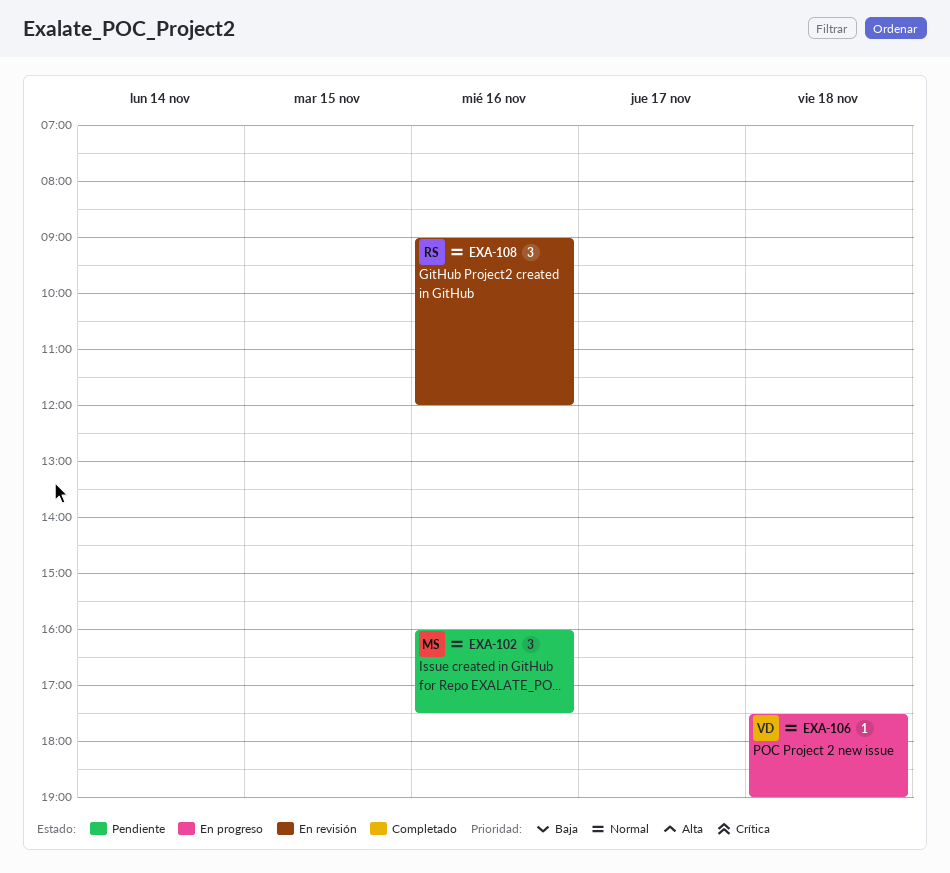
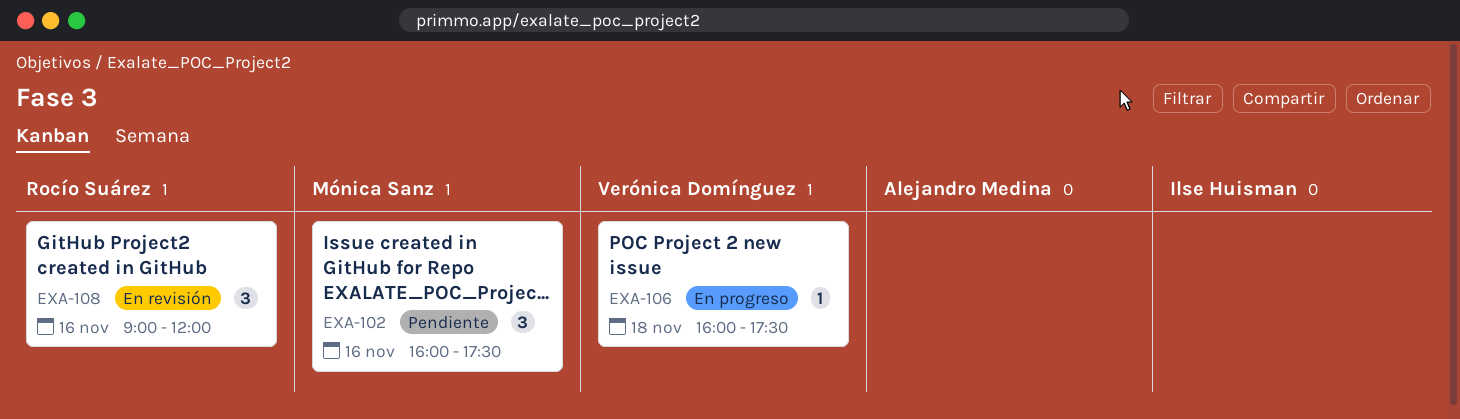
EXA-106, begins: 17:30 -> 16:00
EXA-106, ends: 19:00 -> 17:30

